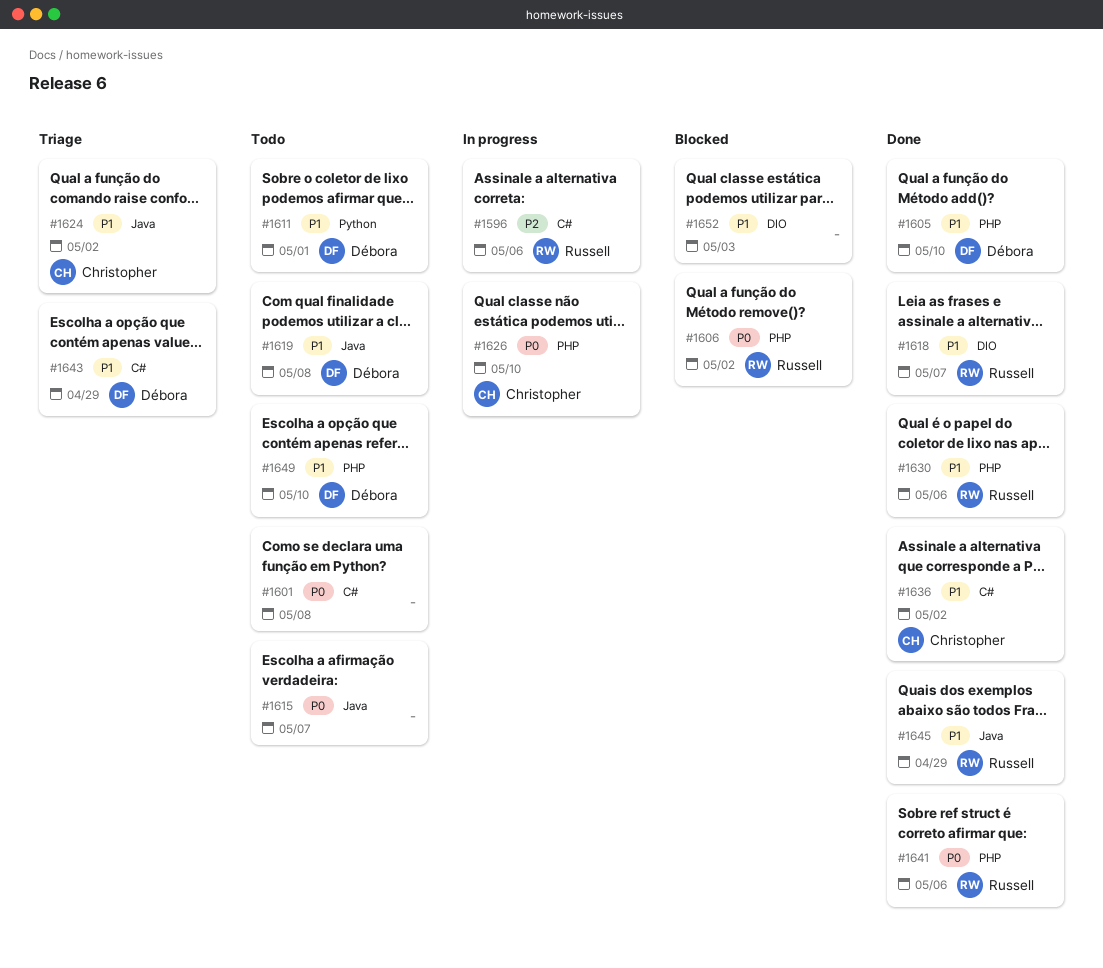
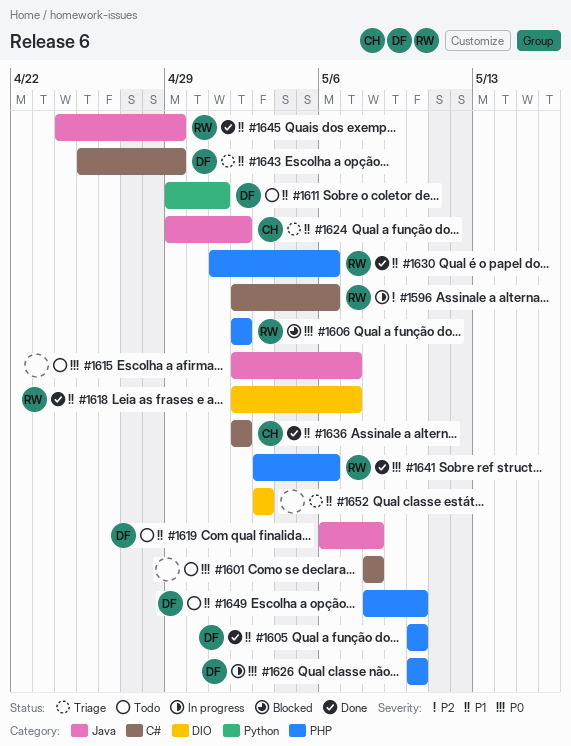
#1626, owner: Christopher -> Débora
#1652, status: Blocked -> Triage

